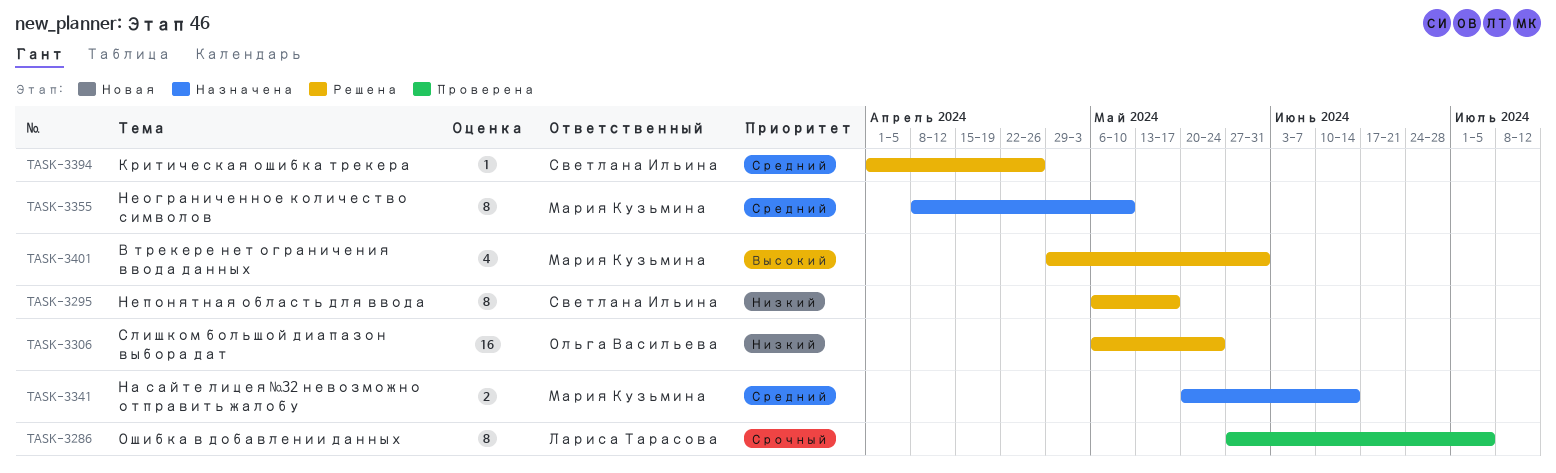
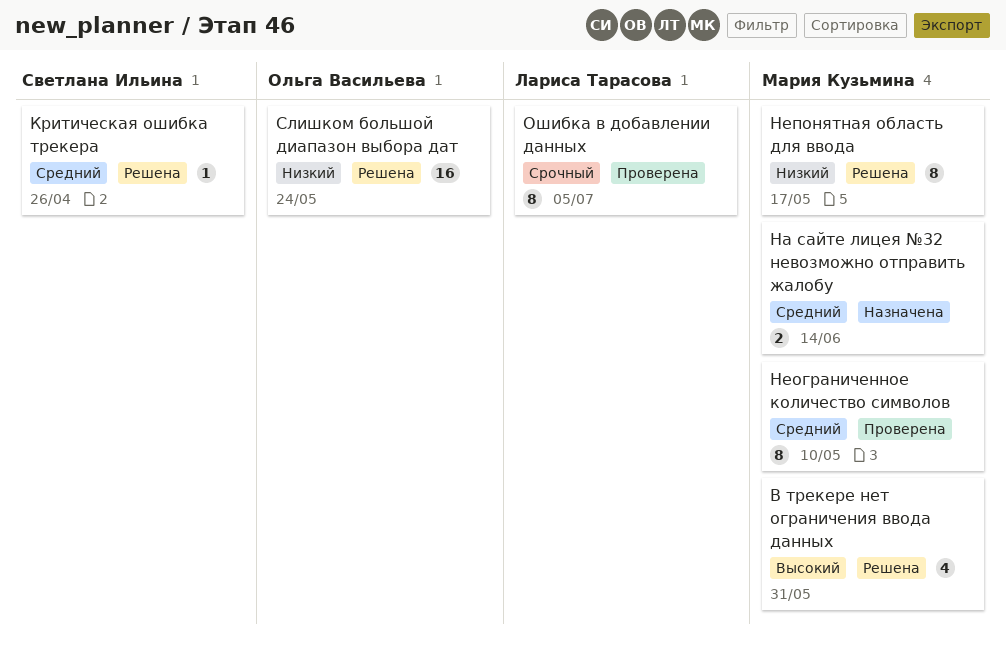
Неограниченное количество символов, status: Назначена -> Проверена
Непонятная область для ввода, owner: Светлана Ильина -> Мария Кузьмина

